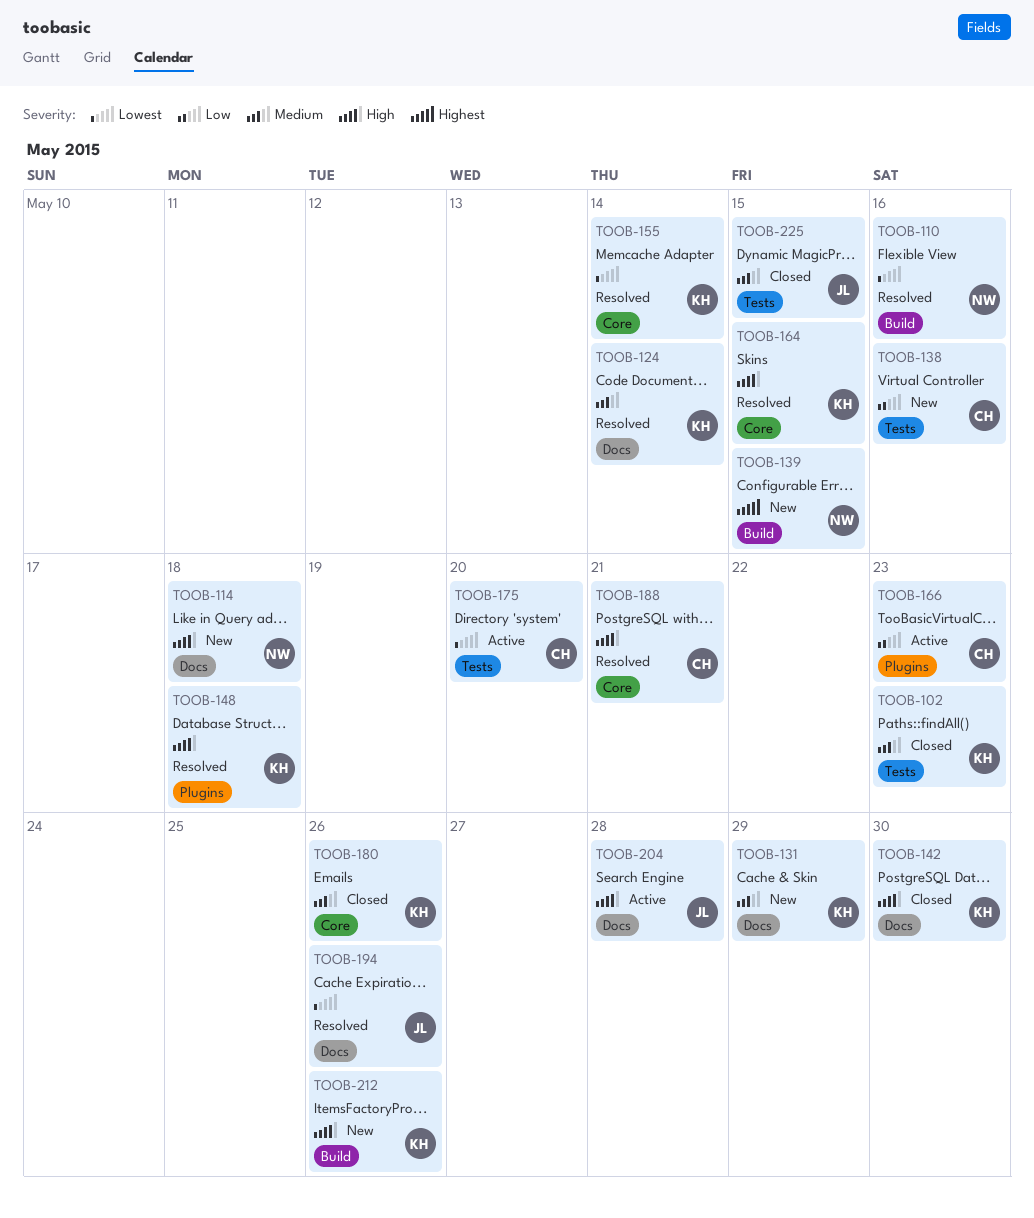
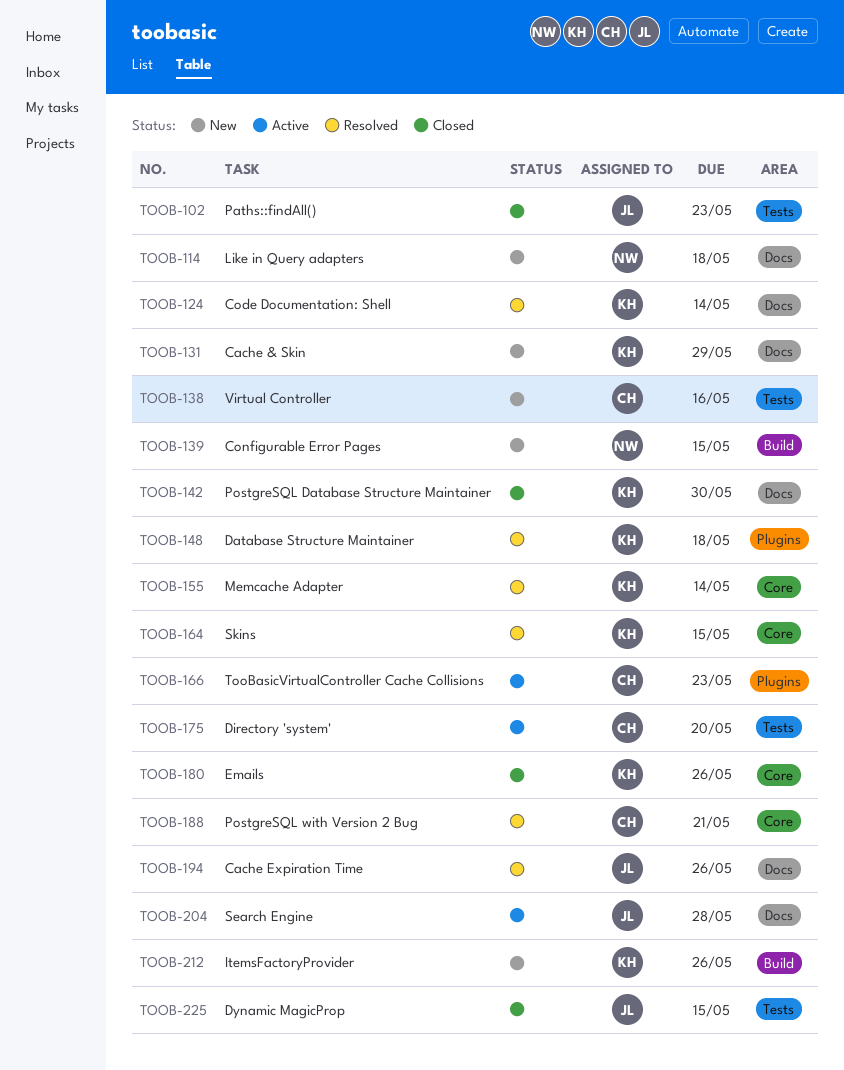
TOOB-102, owner: KH -> JL
TOOB-110: present -> none

